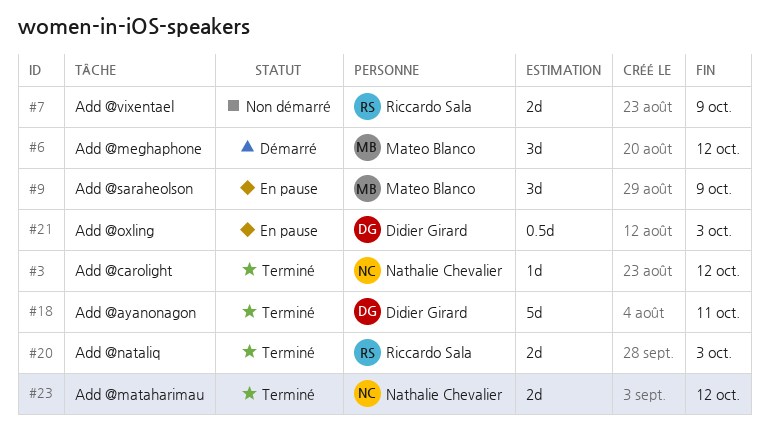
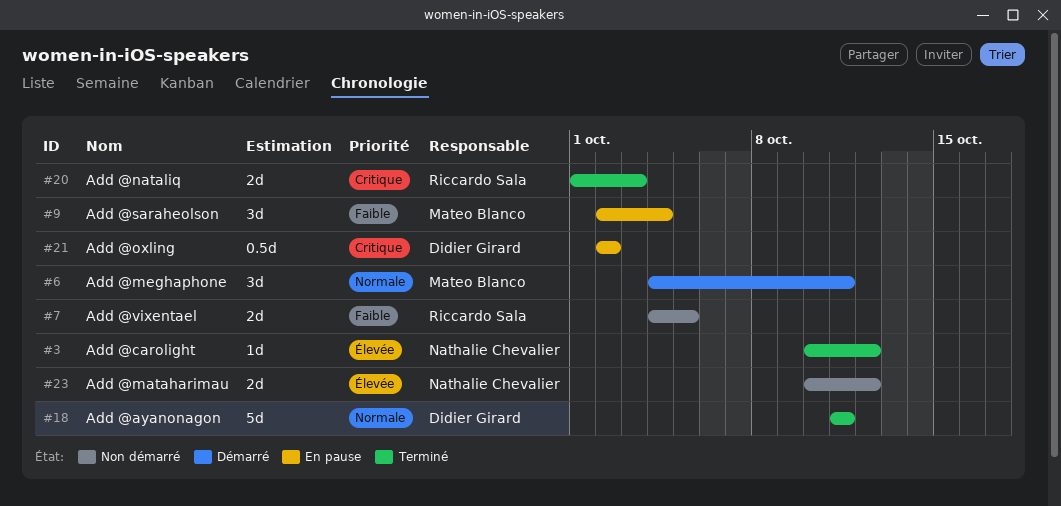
#6, due: Oct 12 -> Oct 11
#7, due: Oct 9 -> Oct 5
#9, due: Oct 9 -> Oct 4
#21, due: Oct 3 -> Oct 2
#23, status: Terminé -> Non démarré

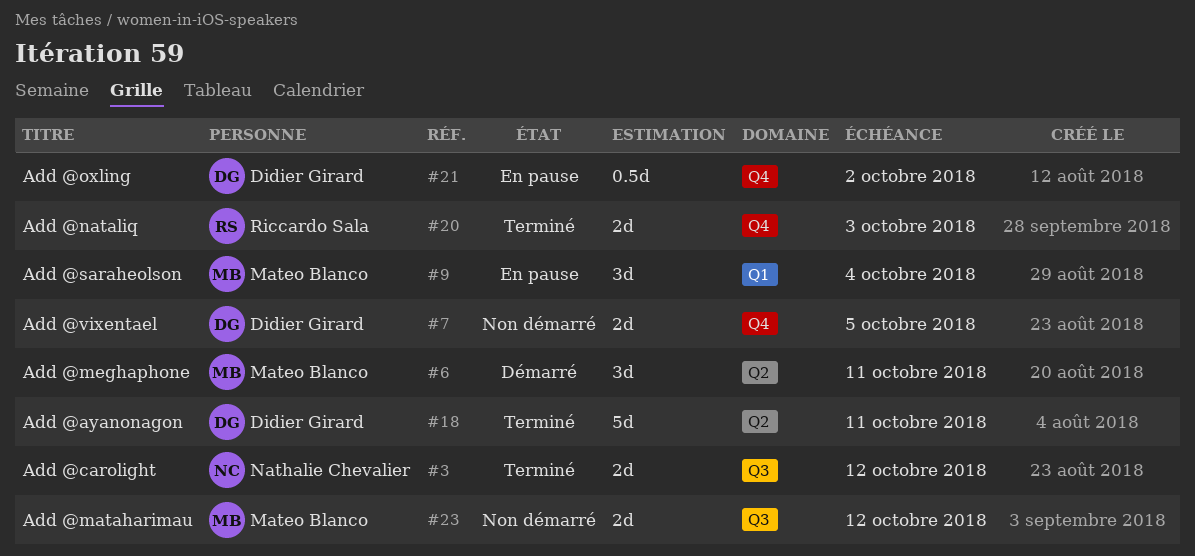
#3, estimate: 1d -> 2d
#7, owner: Riccardo Sala -> Didier Girard
#23, owner: Nathalie Chevalier -> Mateo Blanco

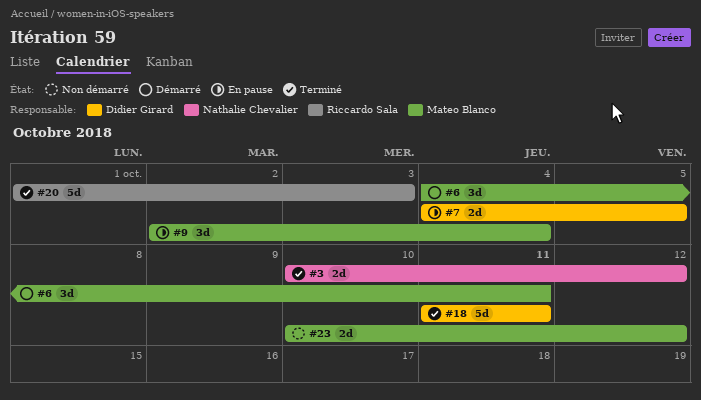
#7, status: Non démarré -> En pause
#20, estimate: 2d -> 5d
#21: present -> none

